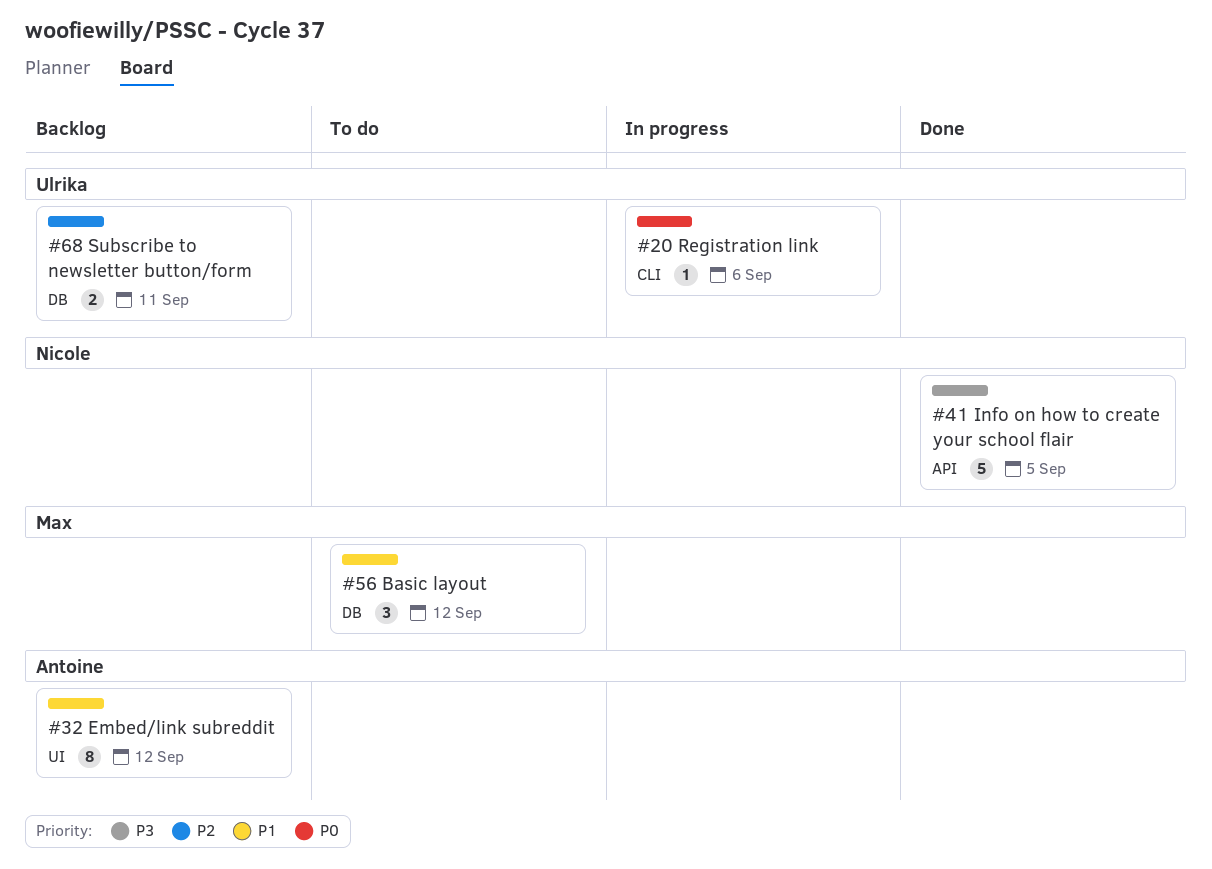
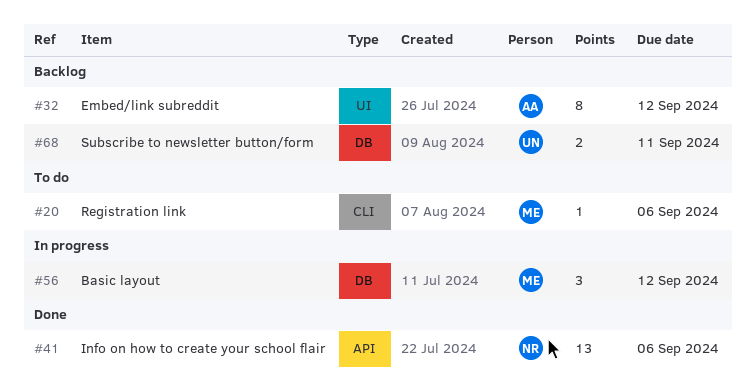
#20, status: In progress -> To do
#20, owner: Ulrika -> Max
#41, estimate: 5 -> 13
#41, due: Sep 5 -> Sep 6
#56, status: To do -> In progress

